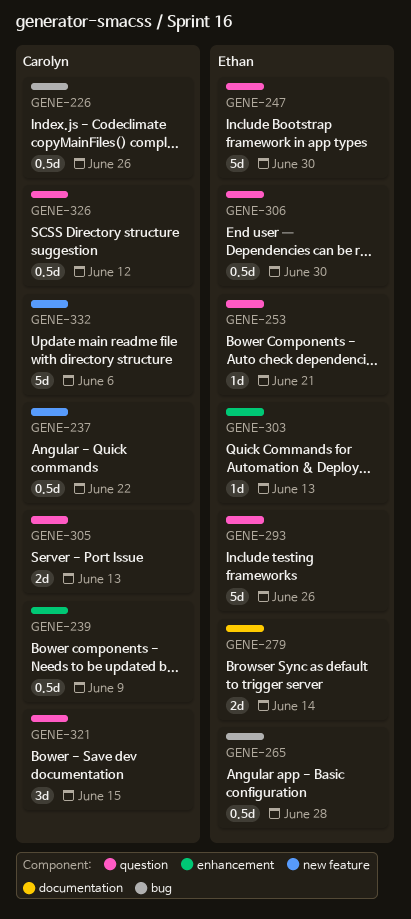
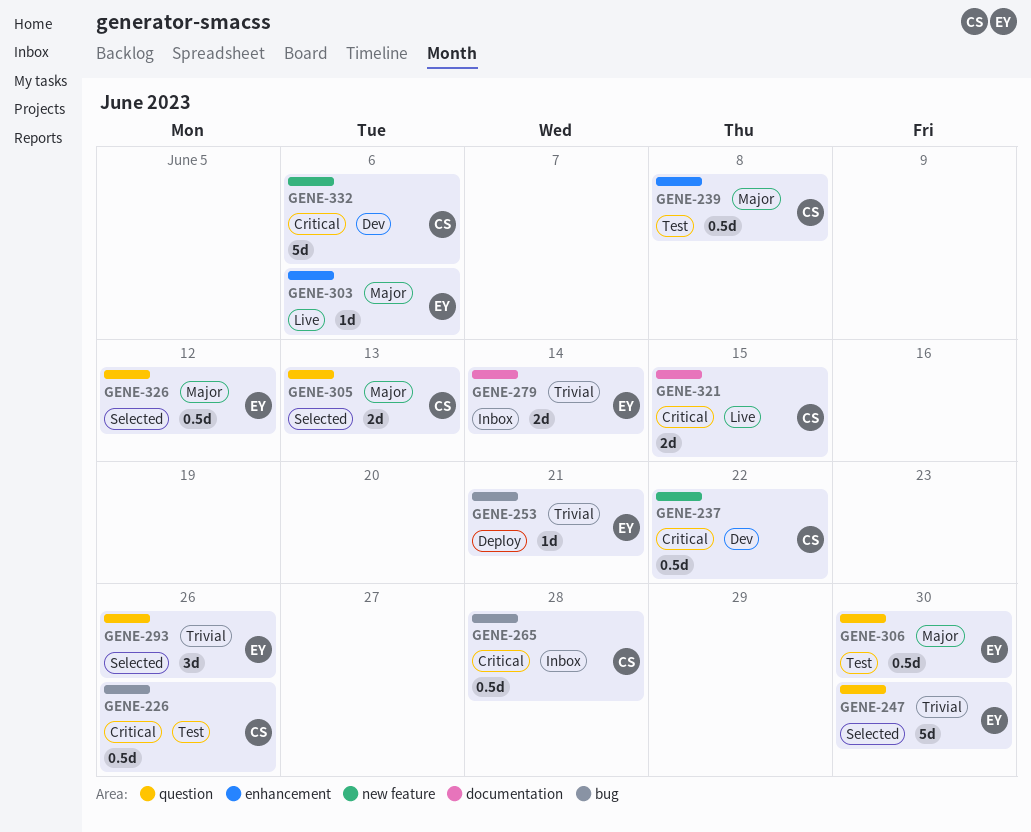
GENE-239, due: Jun 9 -> Jun 8
GENE-253, label: question -> bug
GENE-265, owner: Ethan -> Carolyn
GENE-293, estimate: 5d -> 3d
GENE-303, due: Jun 13 -> Jun 6
GENE-321, label: question -> documentation
GENE-321, estimate: 3d -> 2d
GENE-326, owner: Carolyn -> Ethan

